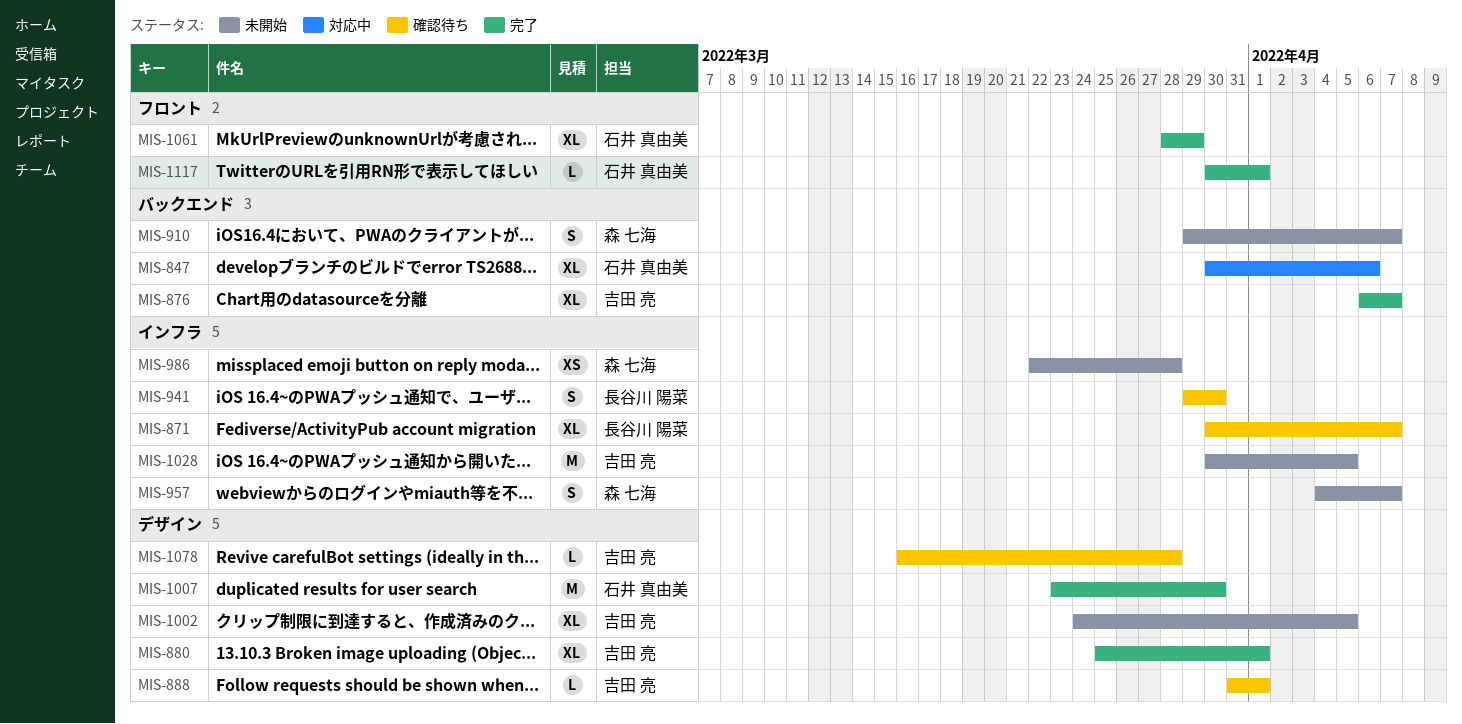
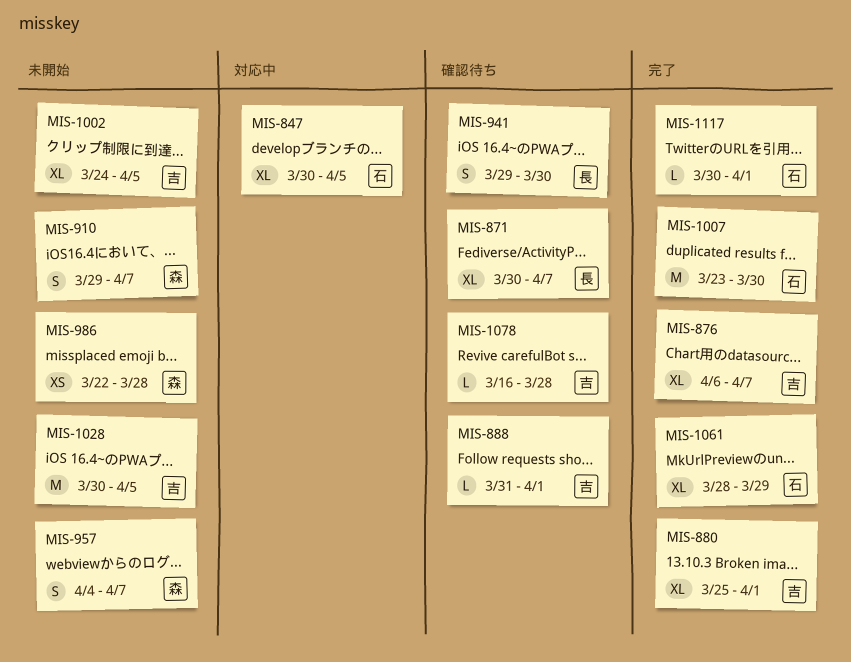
MIS-847, due: Apr 6 -> Apr 5

